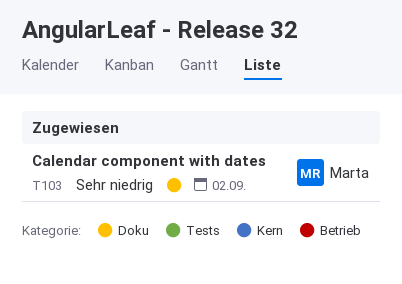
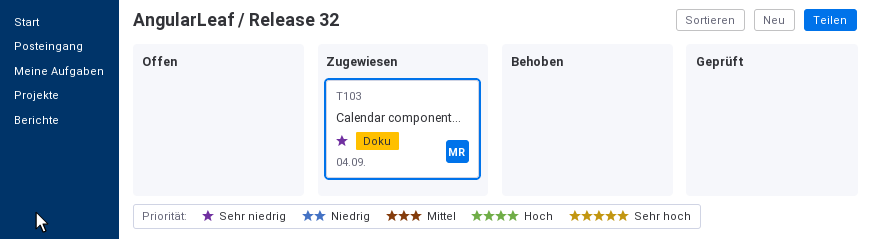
T103, due: Sep 2 -> Sep 4

